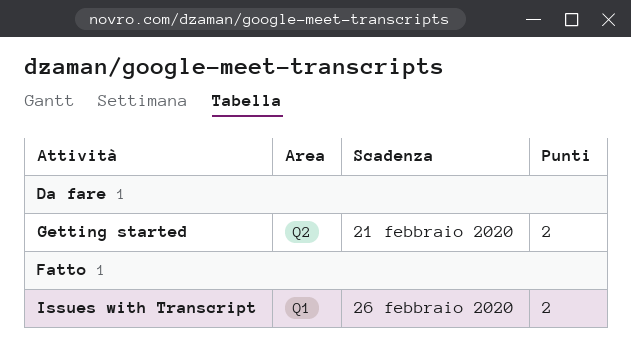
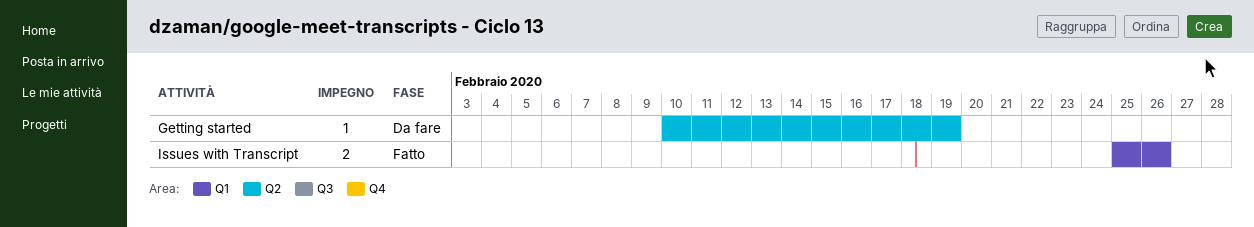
Getting started, estimate: 2 -> 1
Getting started, due: Feb 21 -> Feb 19

